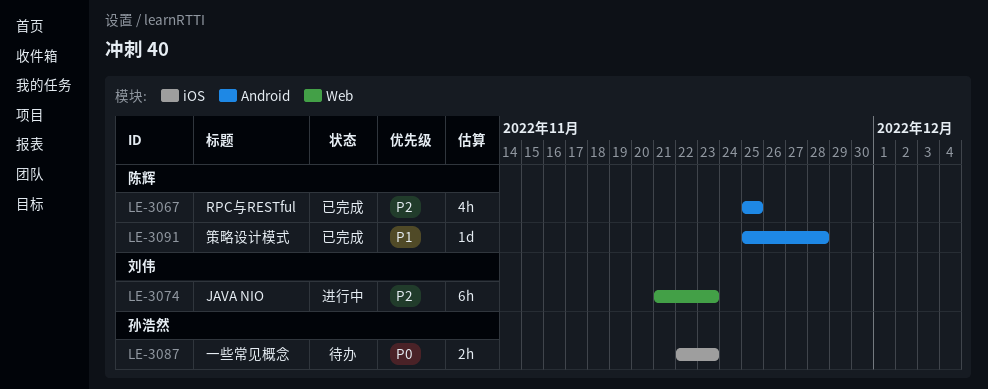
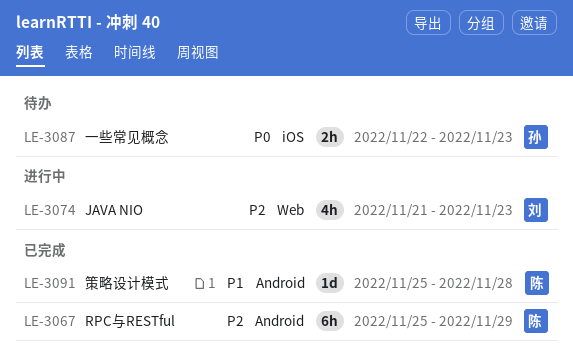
LE-3067, estimate: 4h -> 6h
LE-3067, due: Nov 25 -> Nov 29
LE-3074, estimate: 6h -> 4h

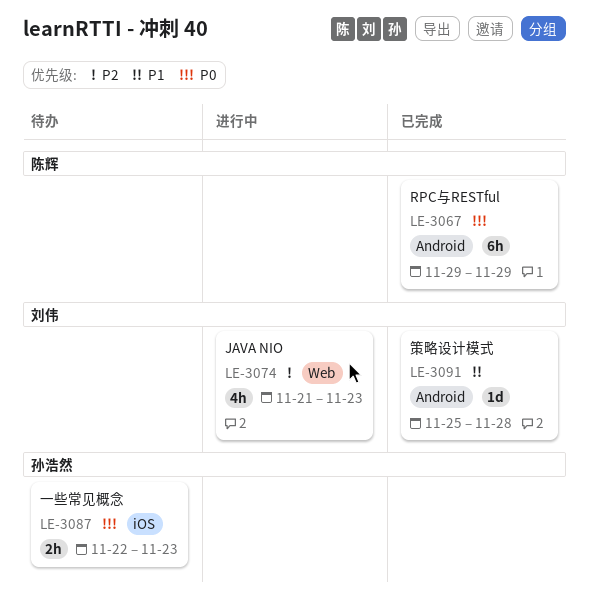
LE-3067, priority: P2 -> P0
LE-3067, start: Nov 25 -> Nov 29
LE-3091, owner: 陈辉 -> 刘伟

